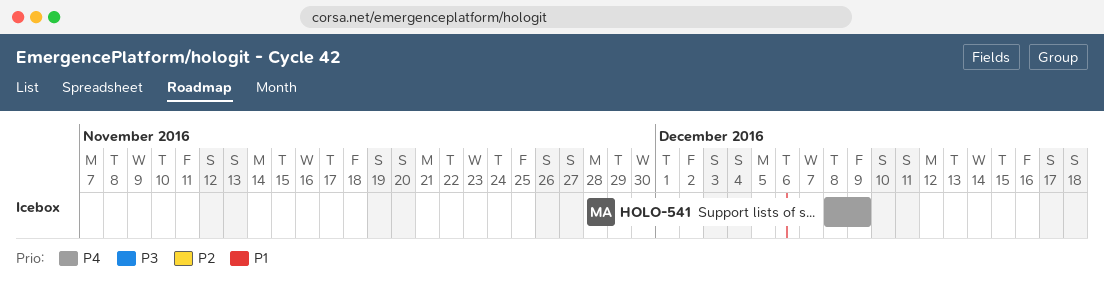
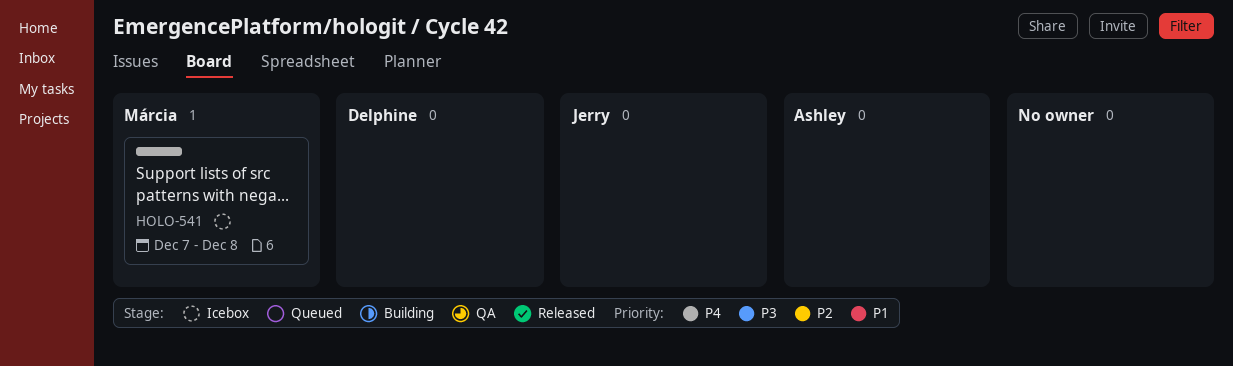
HOLO-541, start: Dec 8 -> Dec 7
HOLO-541, due: Dec 9 -> Dec 8

